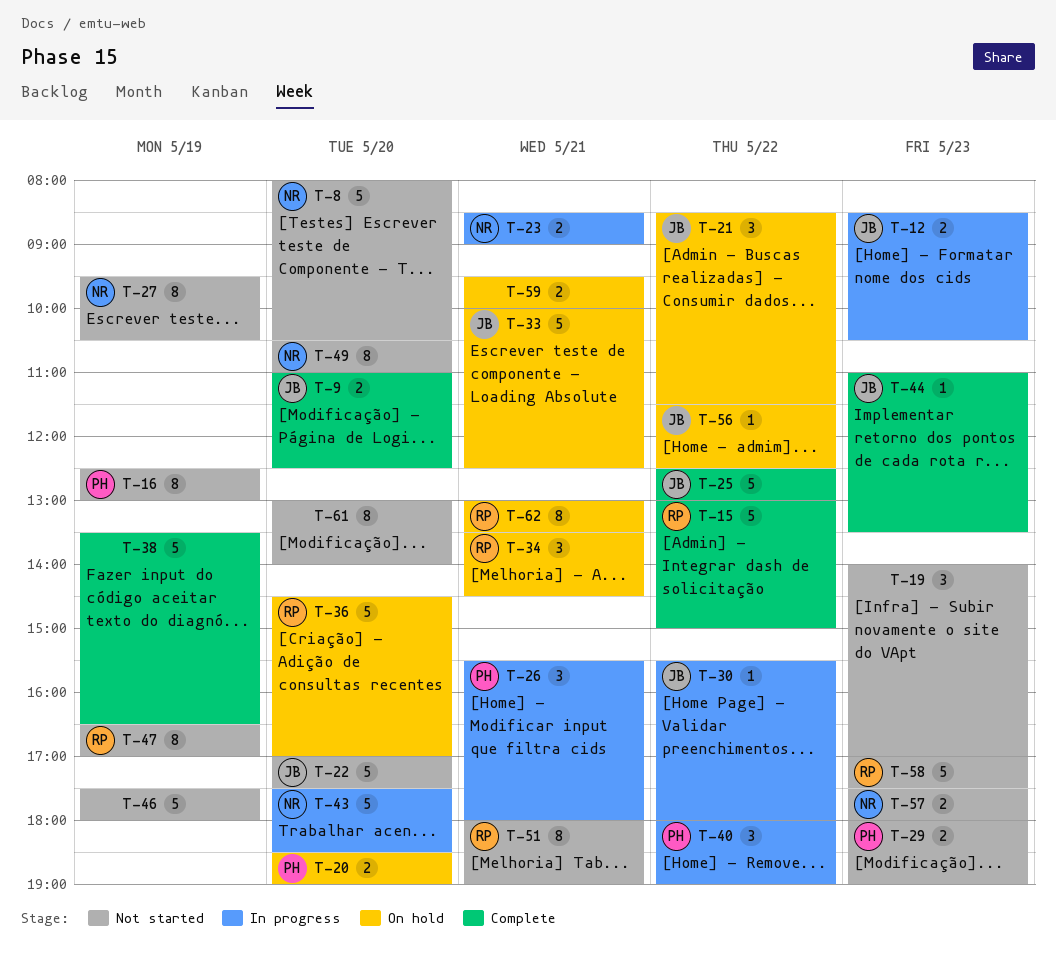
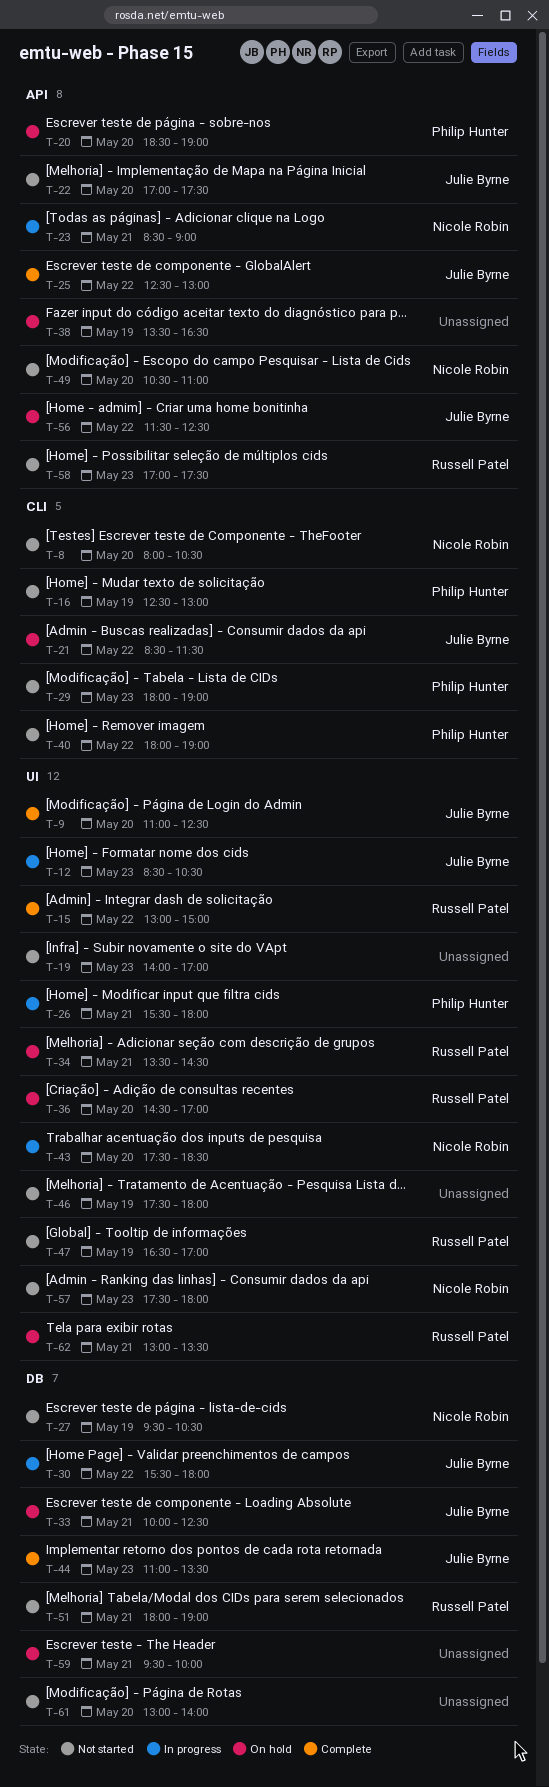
T-38, status: Complete -> On hold
T-40, status: In progress -> Not started

